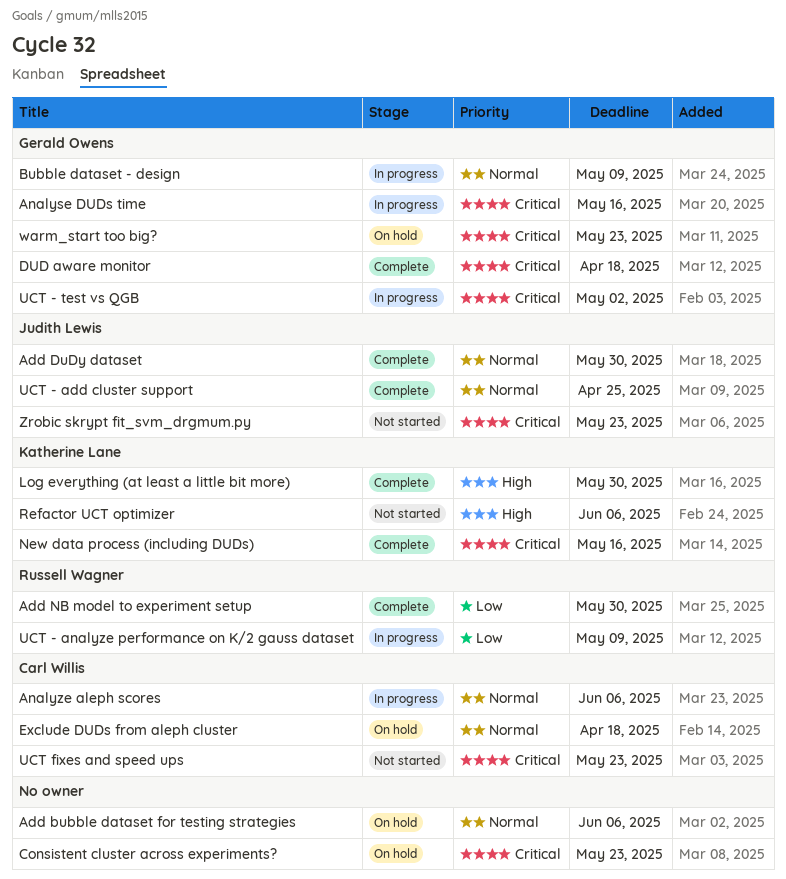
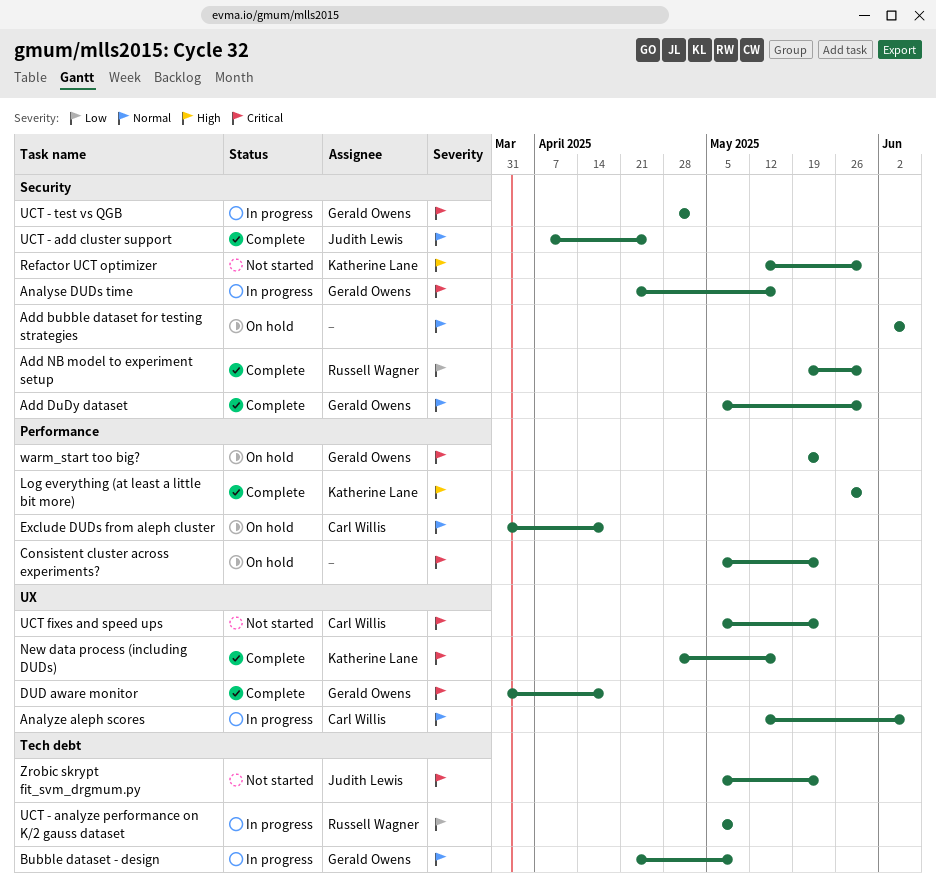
Add DuDy dataset, owner: Judith Lewis -> Gerald Owens
Refactor UCT optimizer, due: Jun 6 -> May 30

